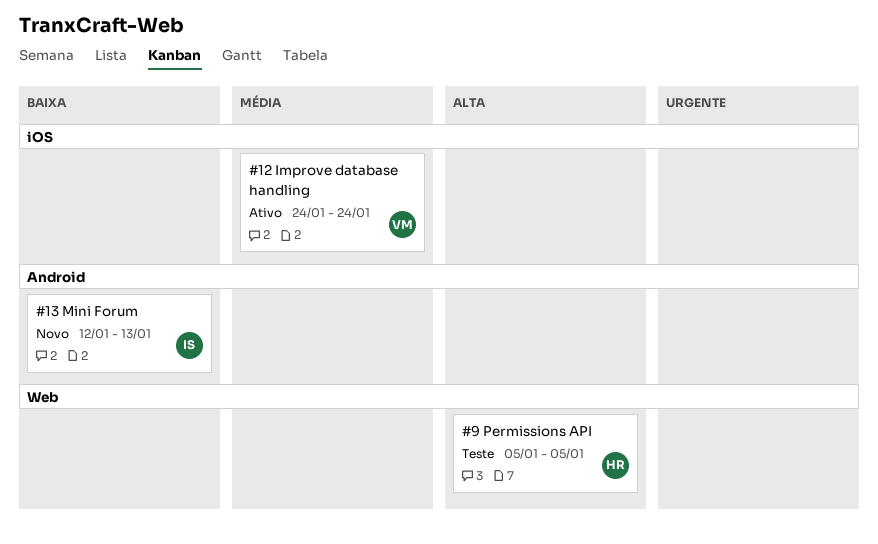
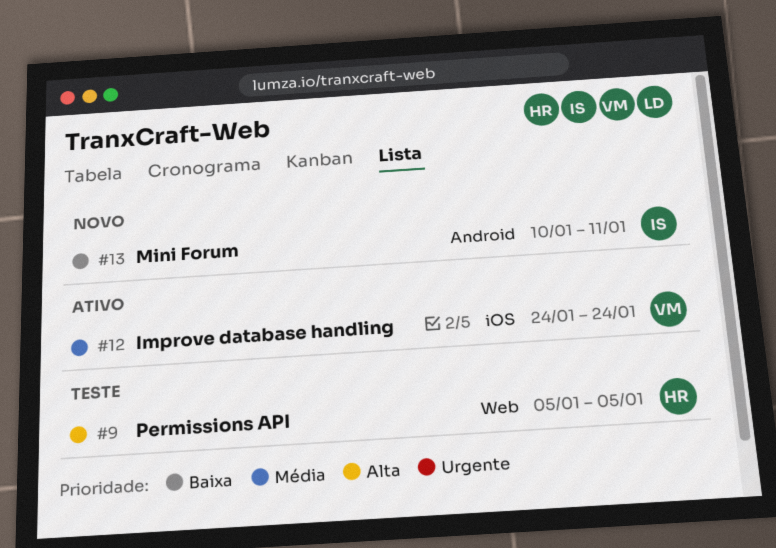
#13, start: Jan 12 -> Jan 10
#13, due: Jan 13 -> Jan 11

